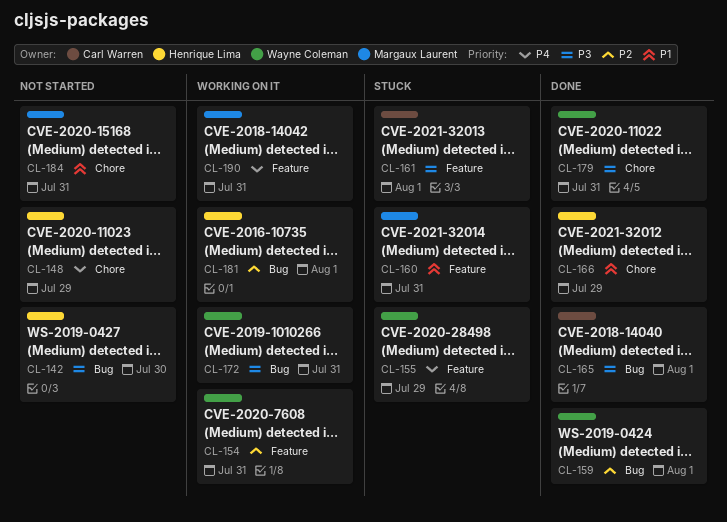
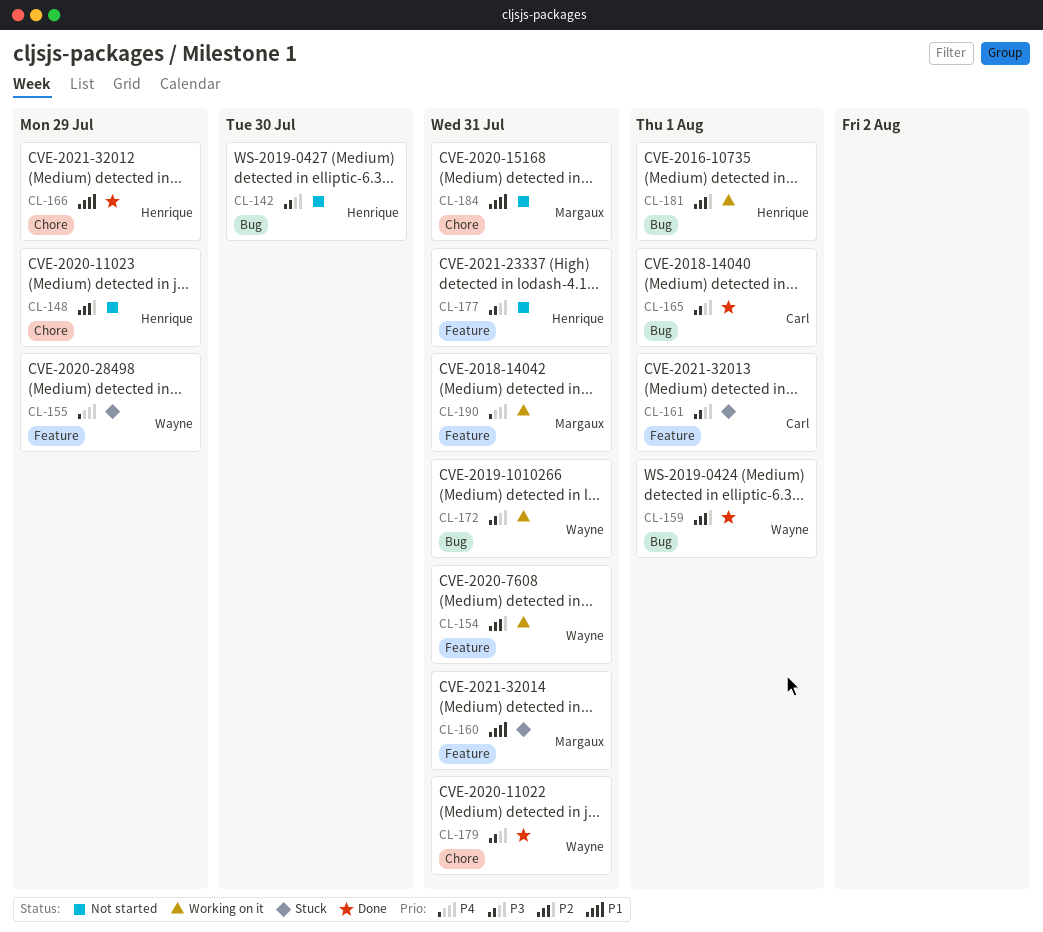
CL-148, priority: P4 -> P2
CL-177: none -> present

